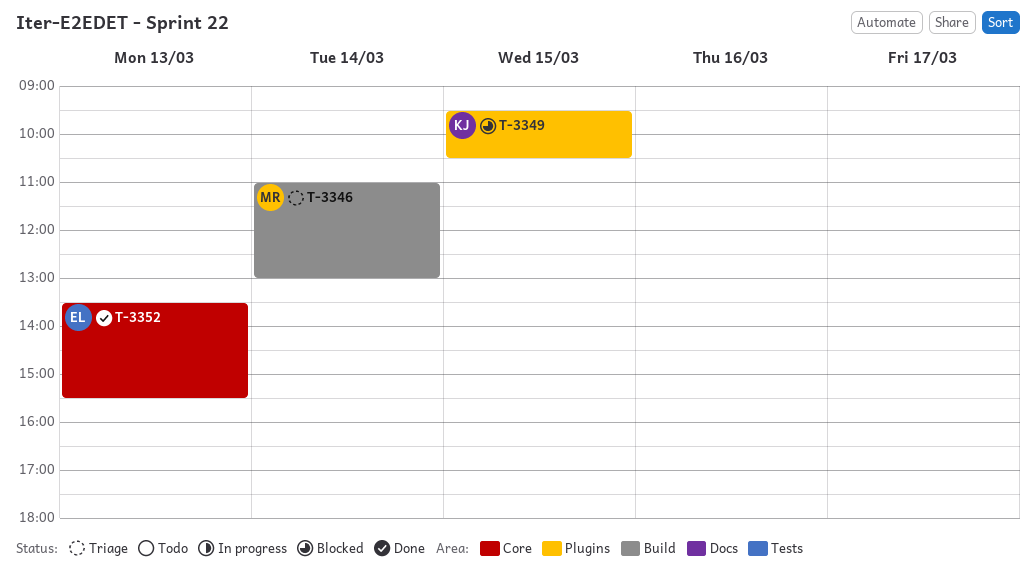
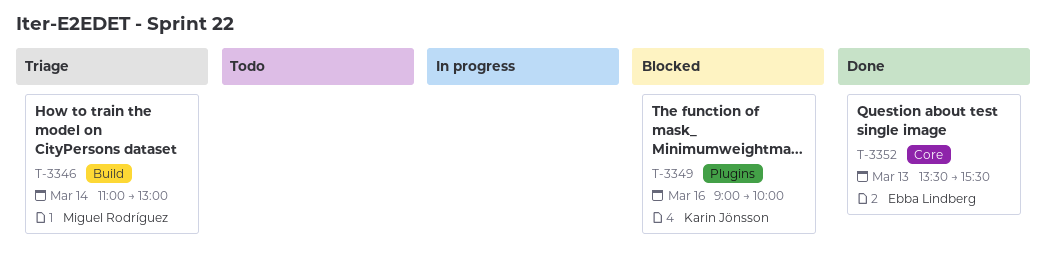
T-3349, day: Mar 15 -> Mar 16
T-3349, begins: 09:30 -> 09:00
T-3349, ends: 10:30 -> 10:00

